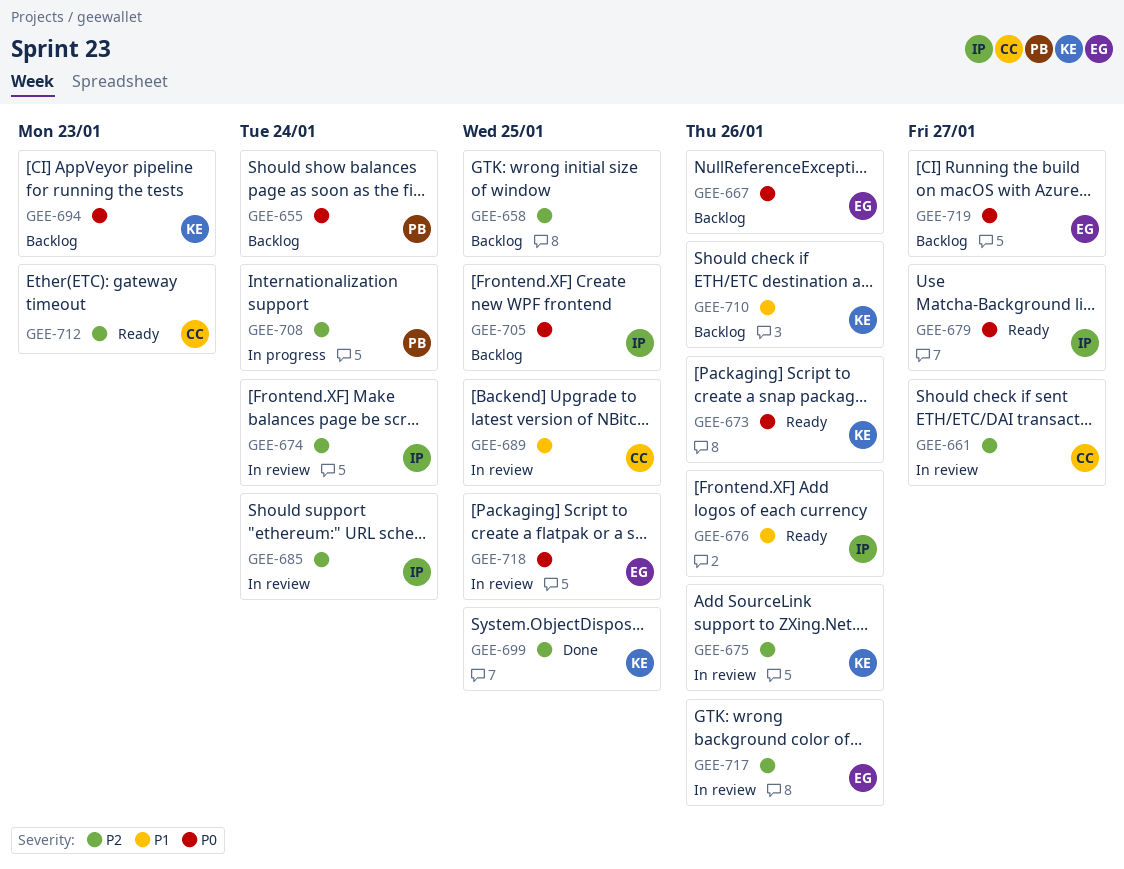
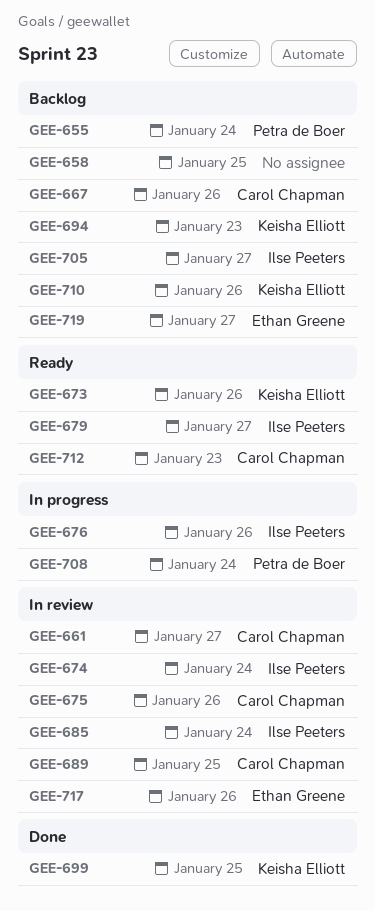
GEE-667, owner: Ethan Greene -> Carol Chapman
GEE-675, owner: Keisha Elliott -> Carol Chapman
GEE-676, status: Ready -> In progress
GEE-705, due: Jan 25 -> Jan 27
GEE-718: present -> none

